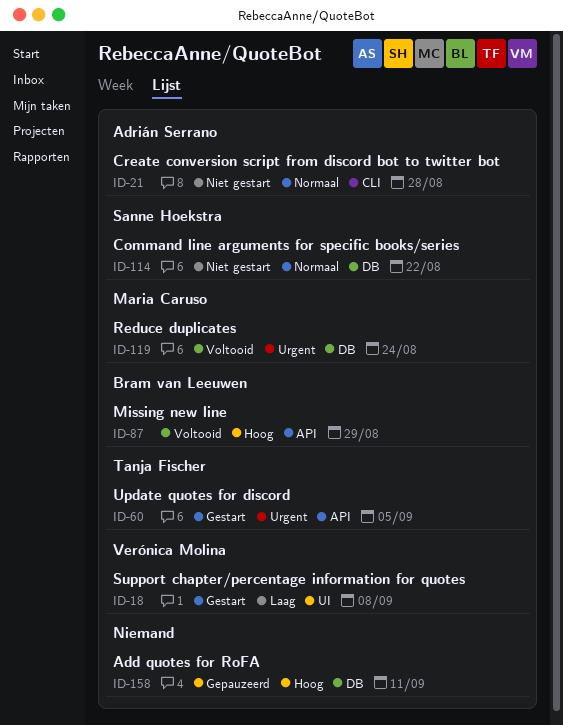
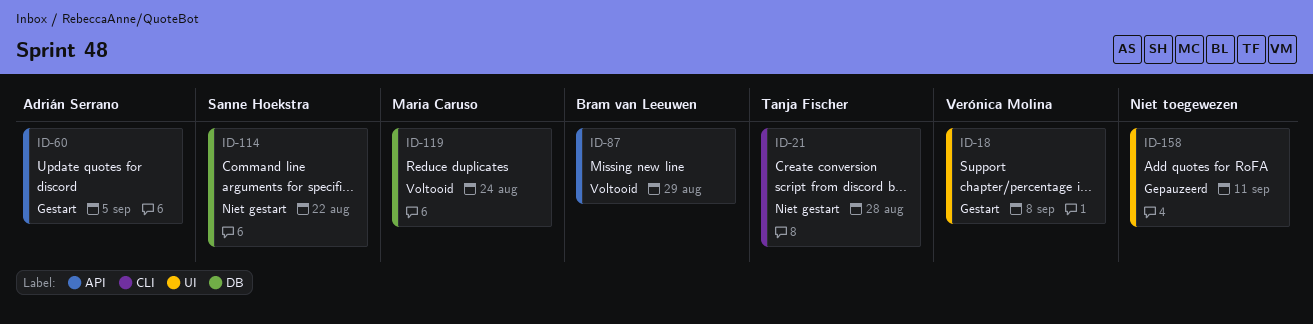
ID-21, owner: Adrián Serrano -> Tanja Fischer
ID-60, owner: Tanja Fischer -> Adrián Serrano
ID-158, label: DB -> UI

